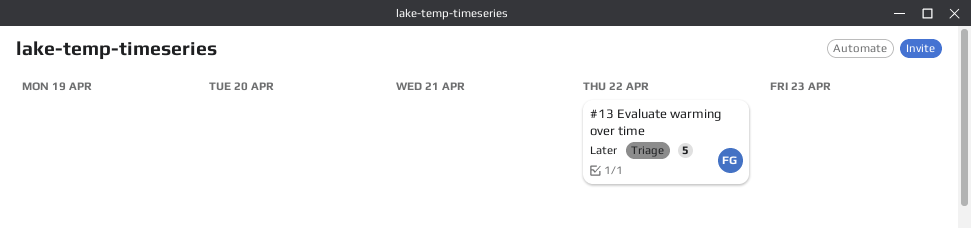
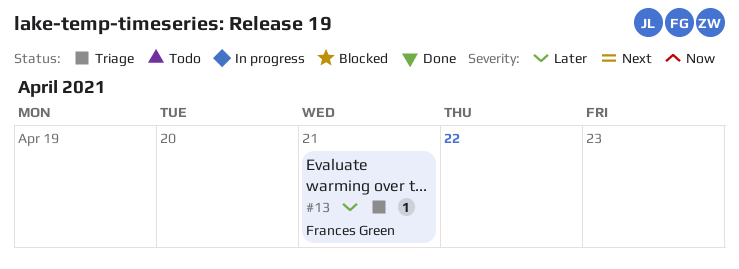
#13, estimate: 5 -> 1
#13, due: Apr 22 -> Apr 21

